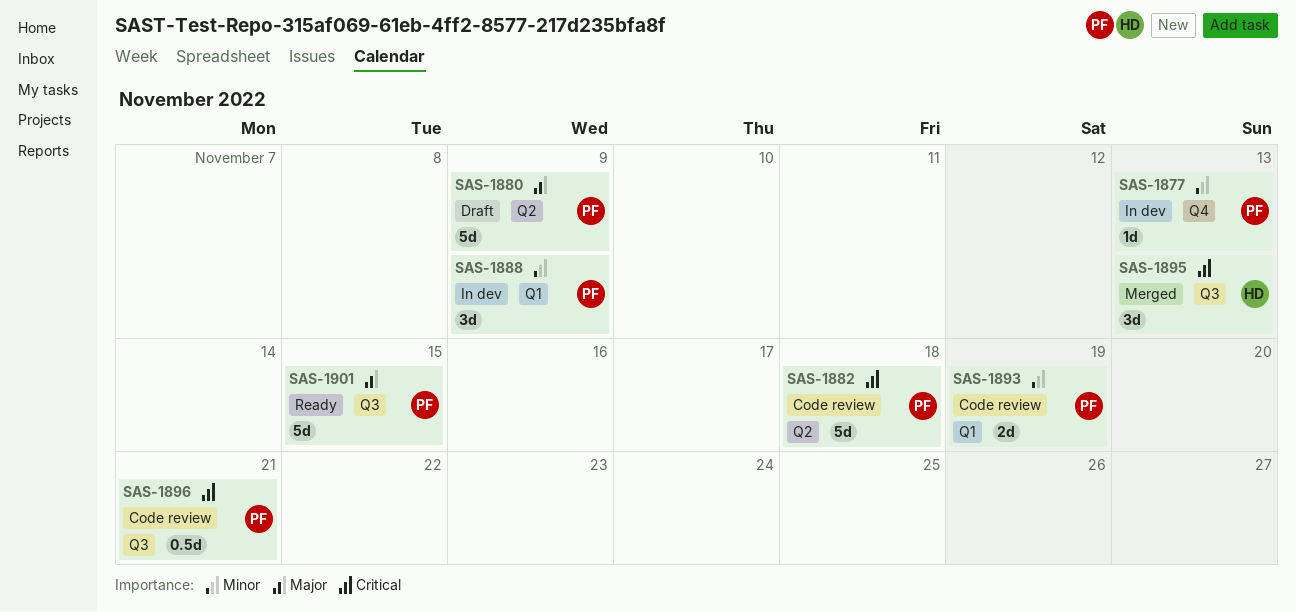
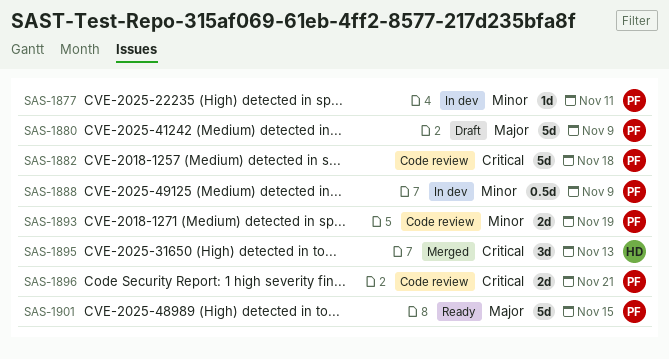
SAS-1877, due: Nov 13 -> Nov 11
SAS-1888, estimate: 3d -> 0.5d
SAS-1896, estimate: 0.5d -> 2d

